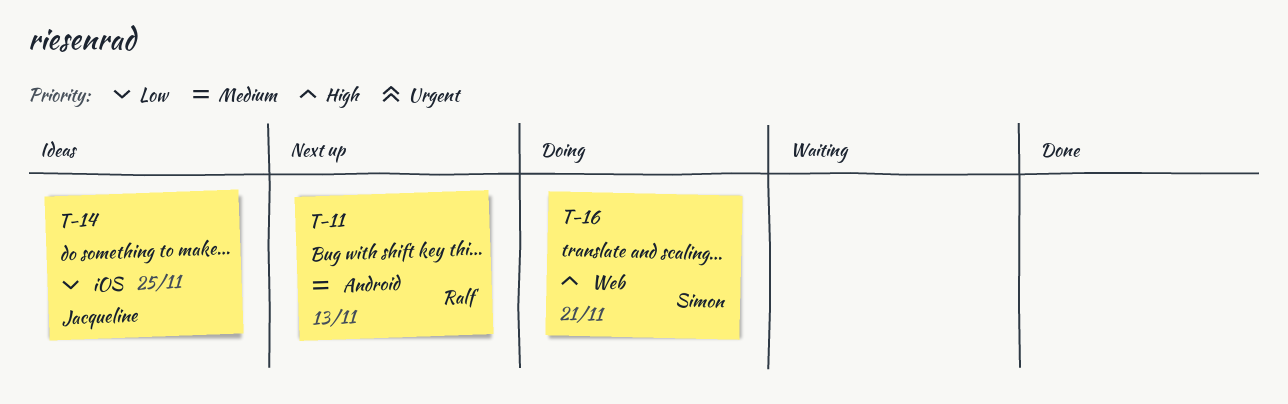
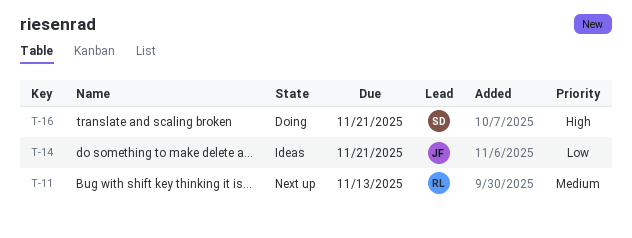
T-14, due: Nov 25 -> Nov 21

